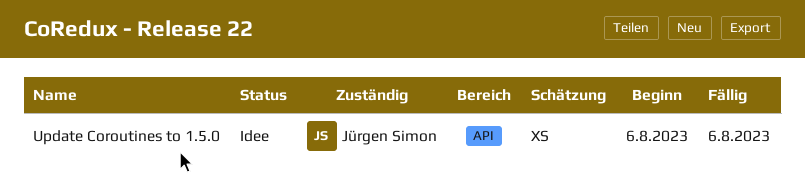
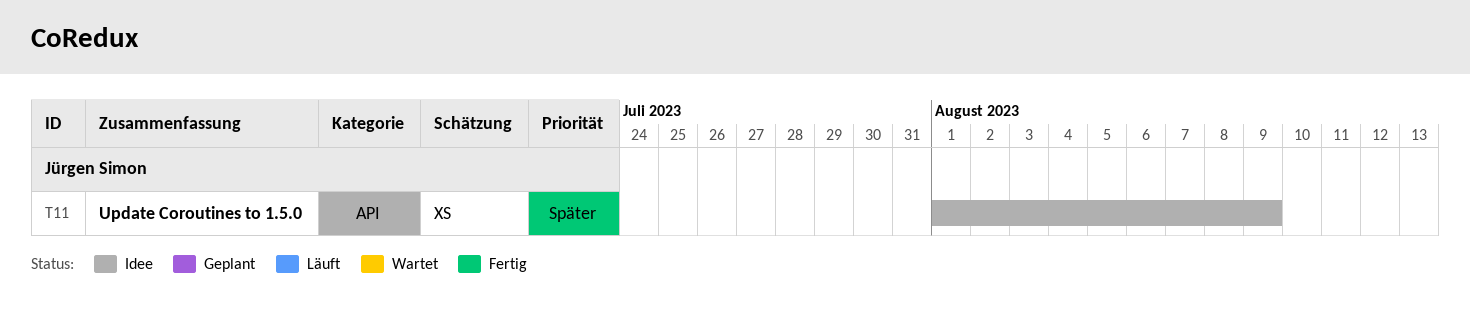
Update Coroutines to 1.5.0, start: Aug 6 -> Aug 1
Update Coroutines to 1.5.0, due: Aug 6 -> Aug 9

